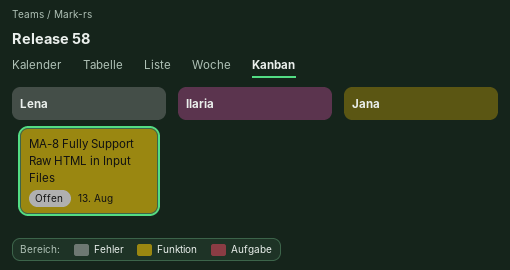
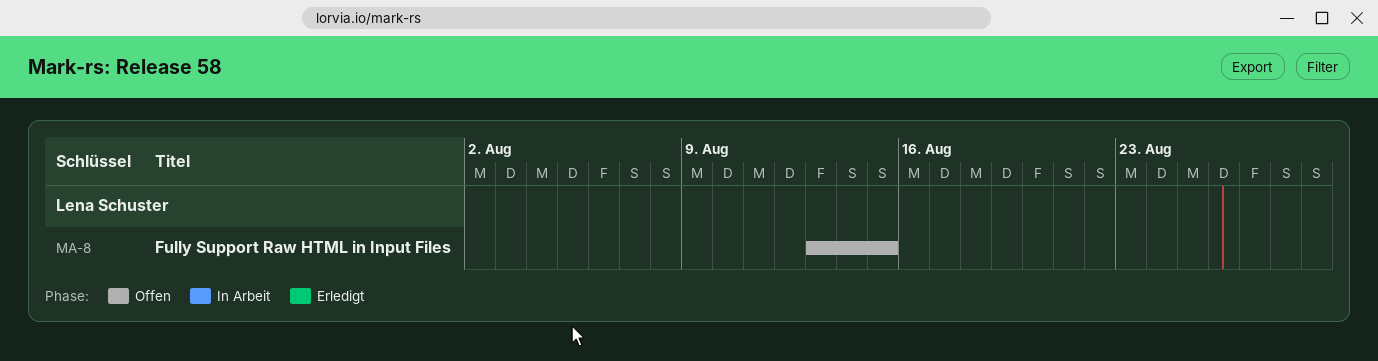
MA-8, due: Aug 13 -> Aug 15

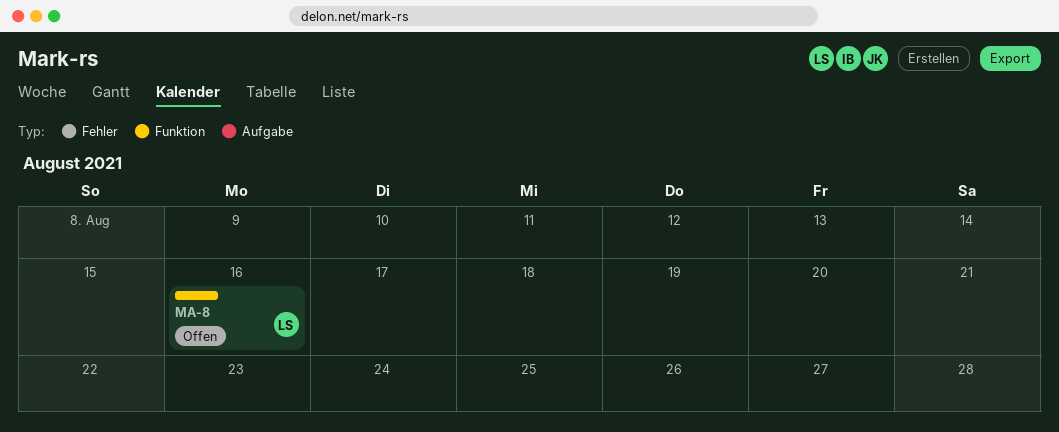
MA-8, due: Aug 15 -> Aug 16

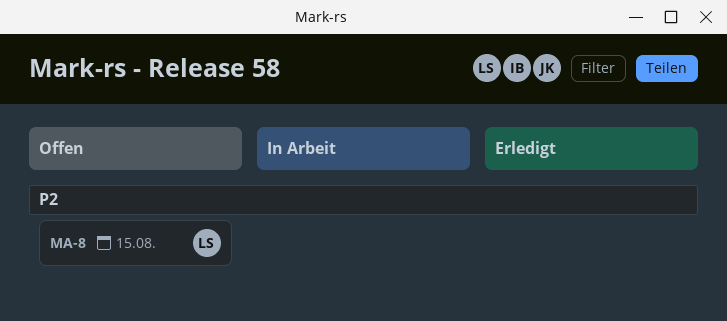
MA-8, due: Aug 16 -> Aug 15

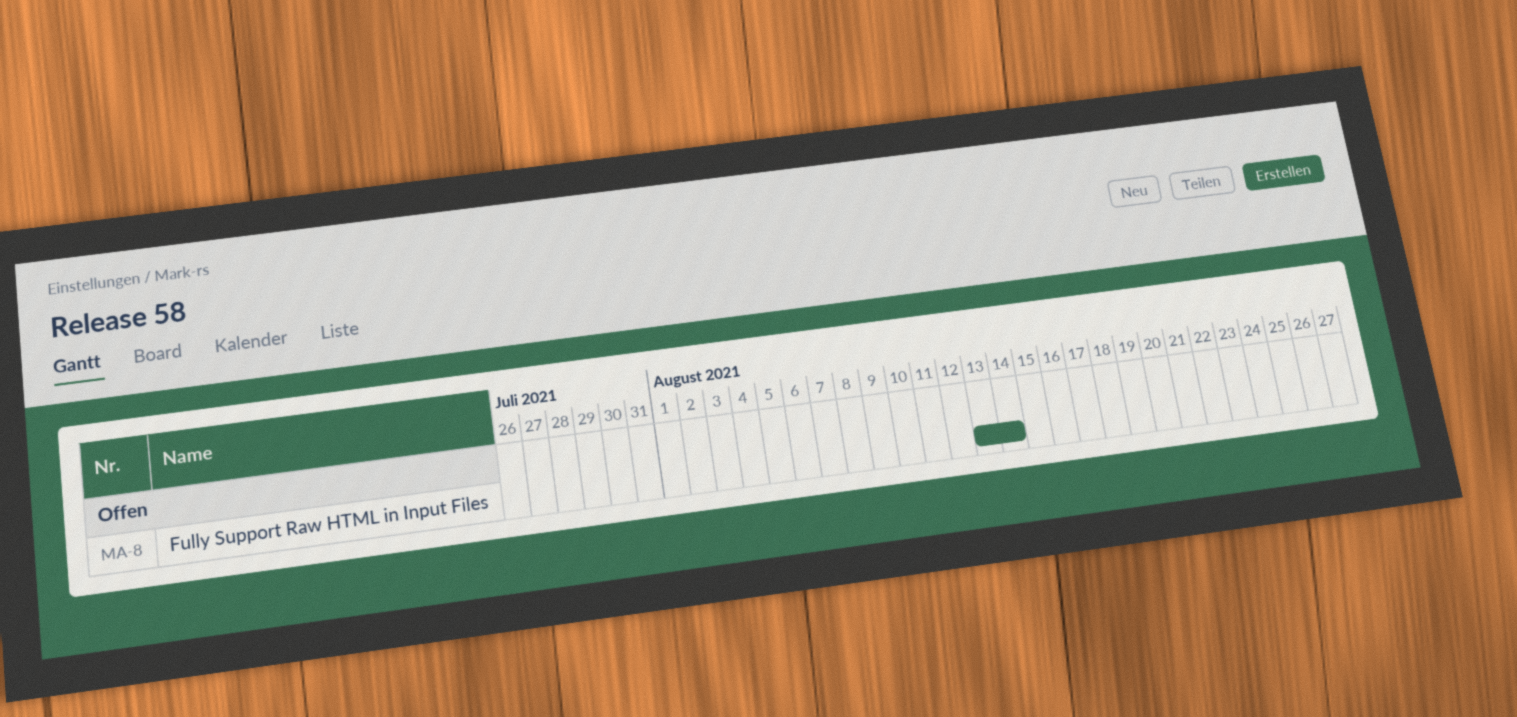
MA-8, due: Aug 15 -> Aug 14

